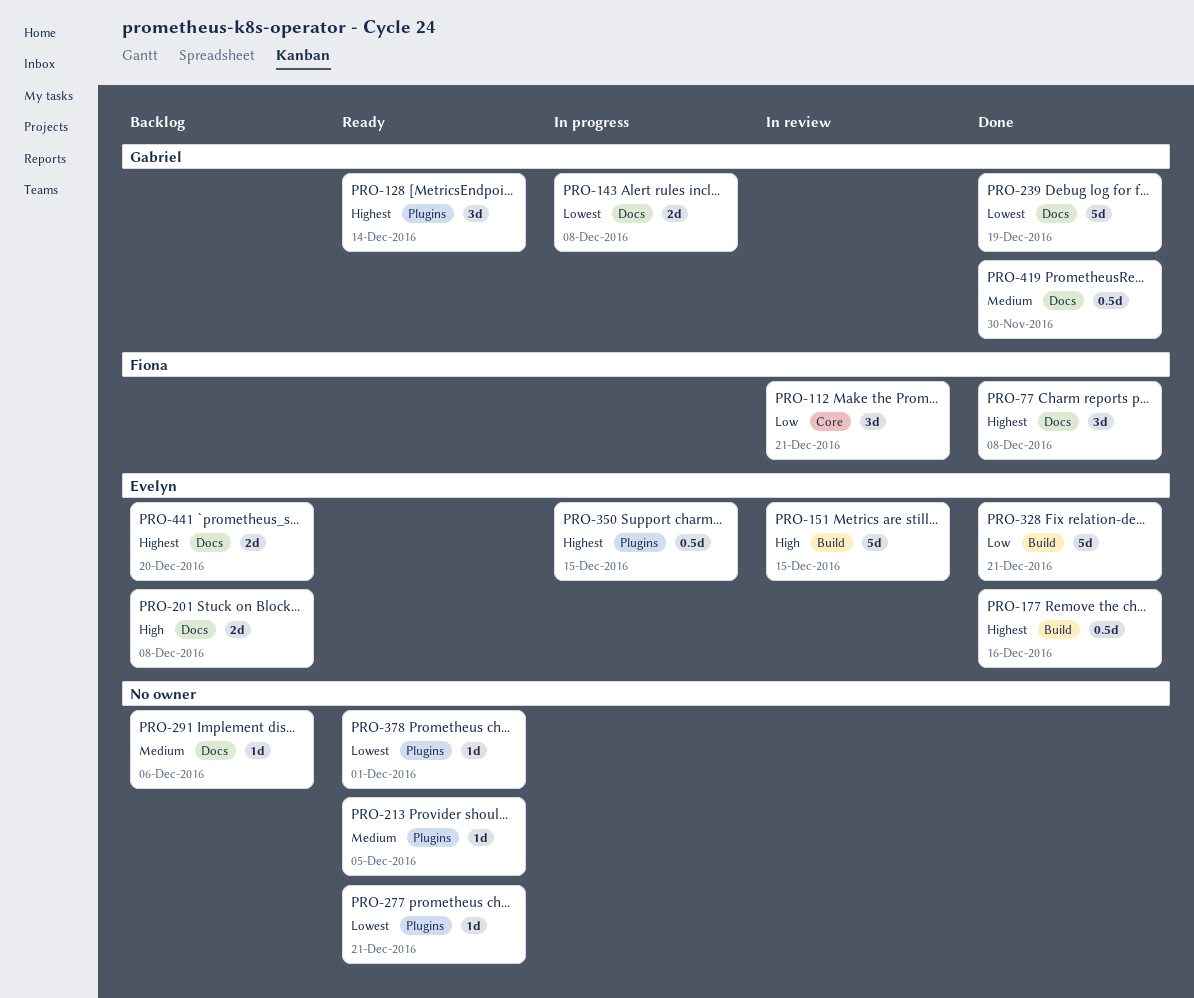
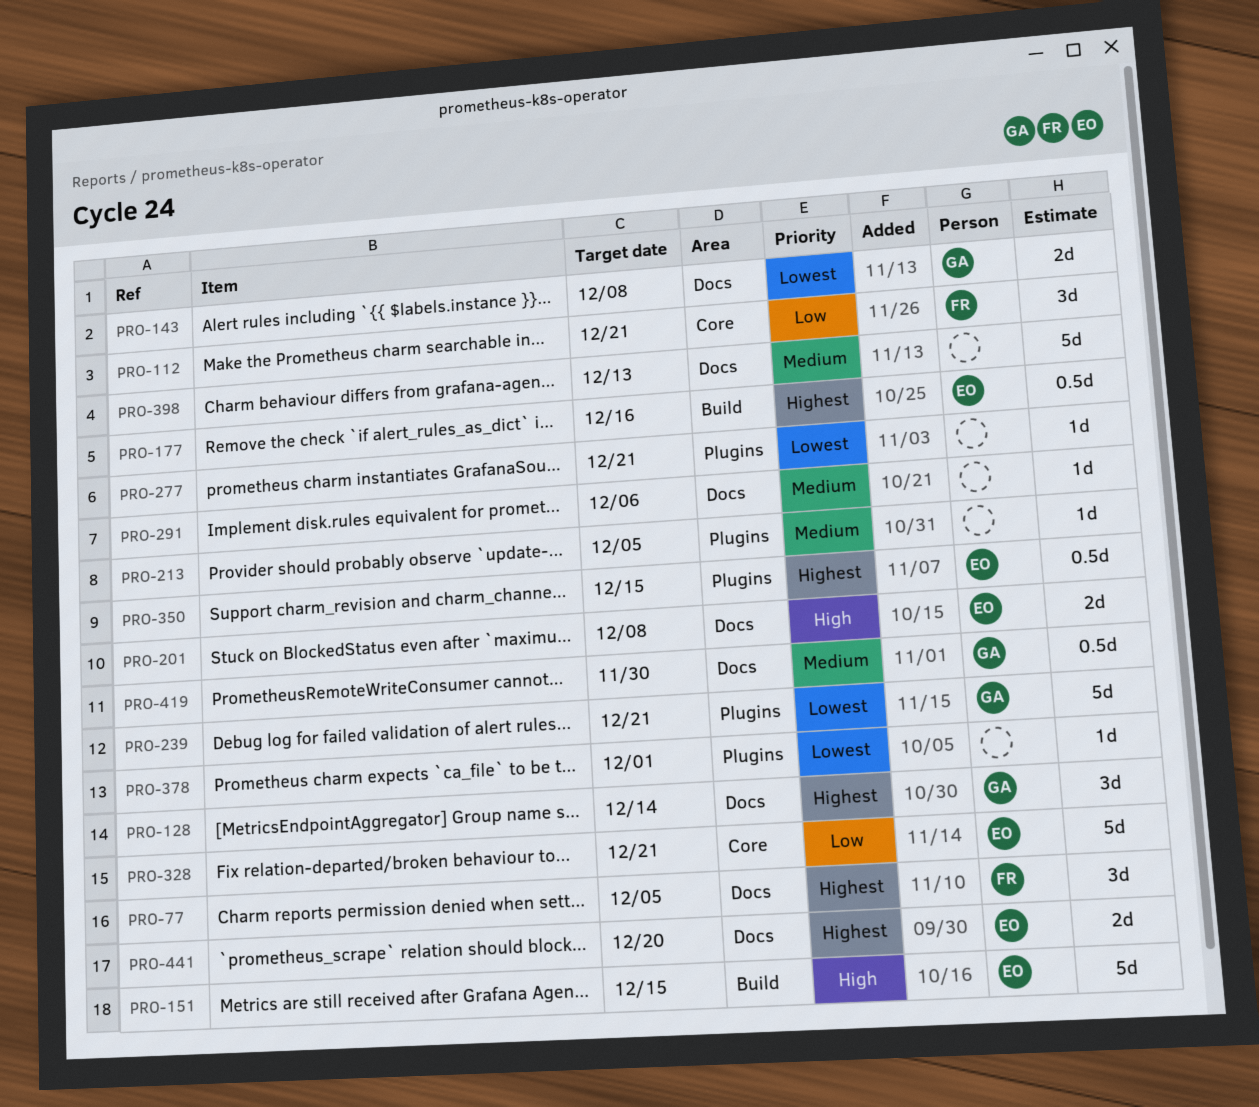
PRO-77, due: Dec 8 -> Dec 5
PRO-128, label: Plugins -> Docs
PRO-239, label: Docs -> Plugins
PRO-239, due: Dec 19 -> Dec 21
PRO-328, label: Build -> Core
PRO-398: none -> present

